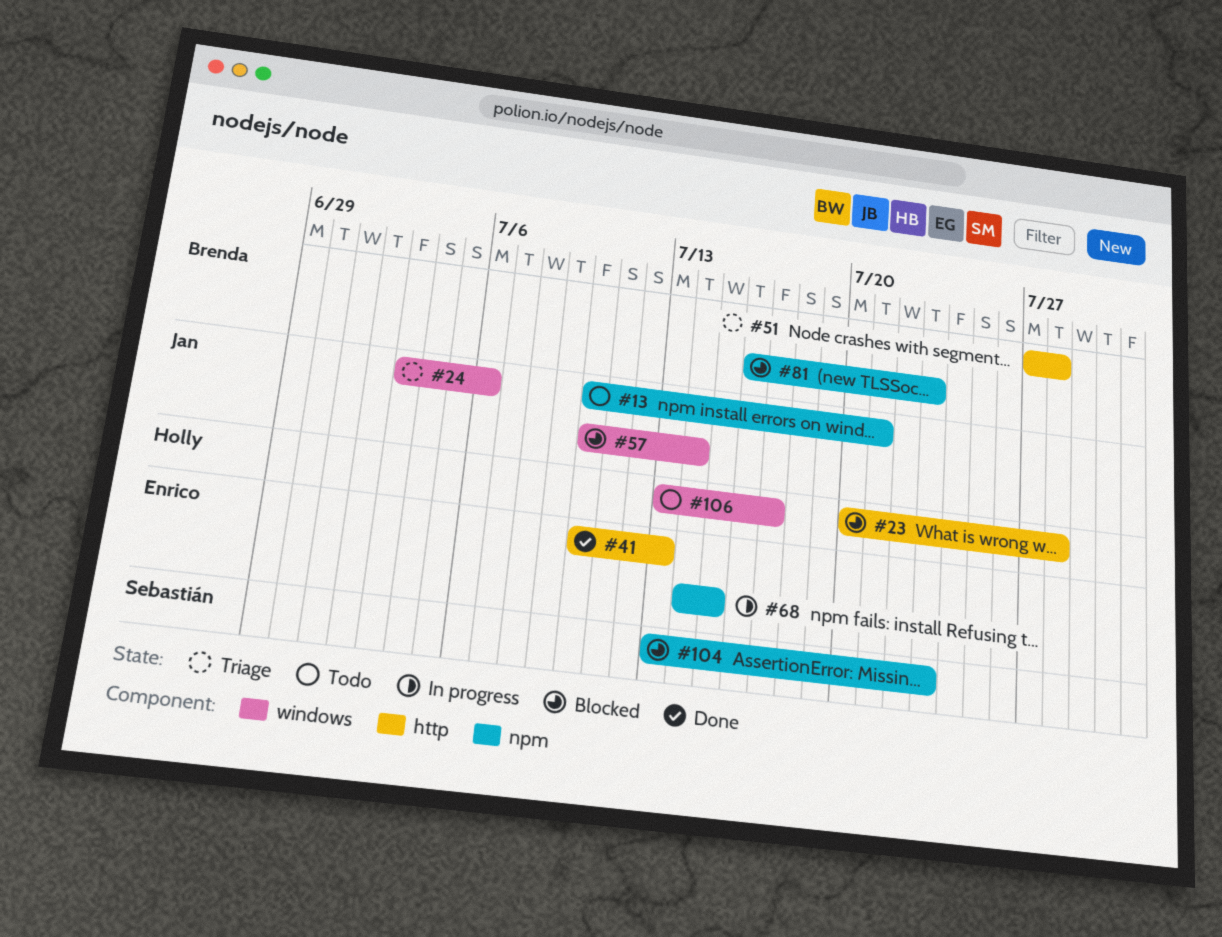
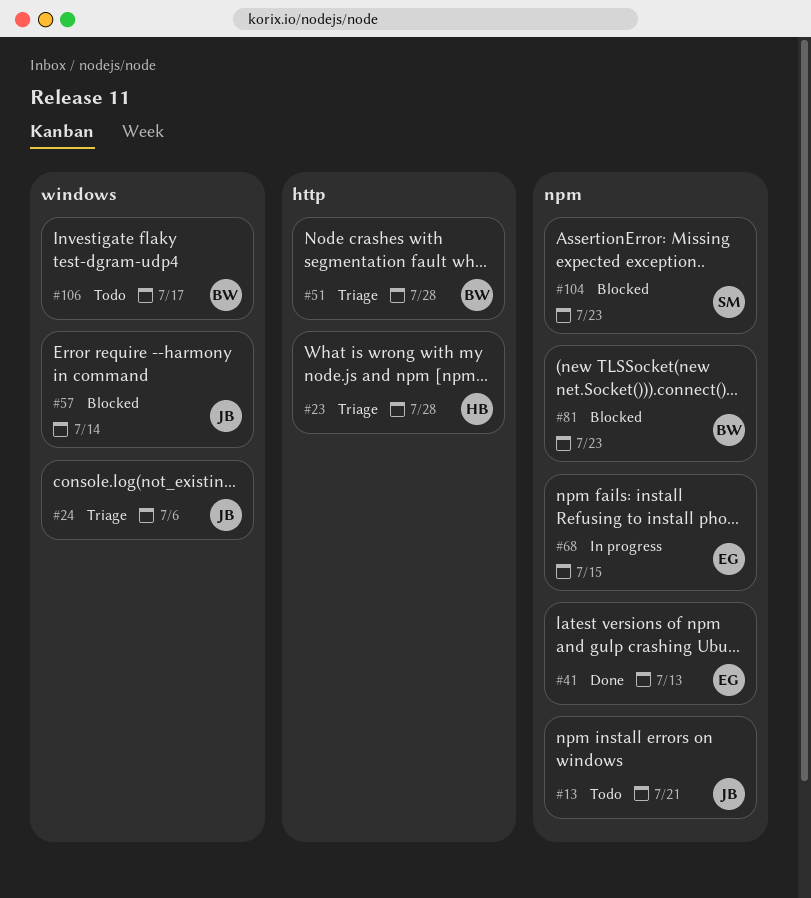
#23, status: Blocked -> Triage
#41, label: http -> npm
#106, owner: Holly -> Brenda

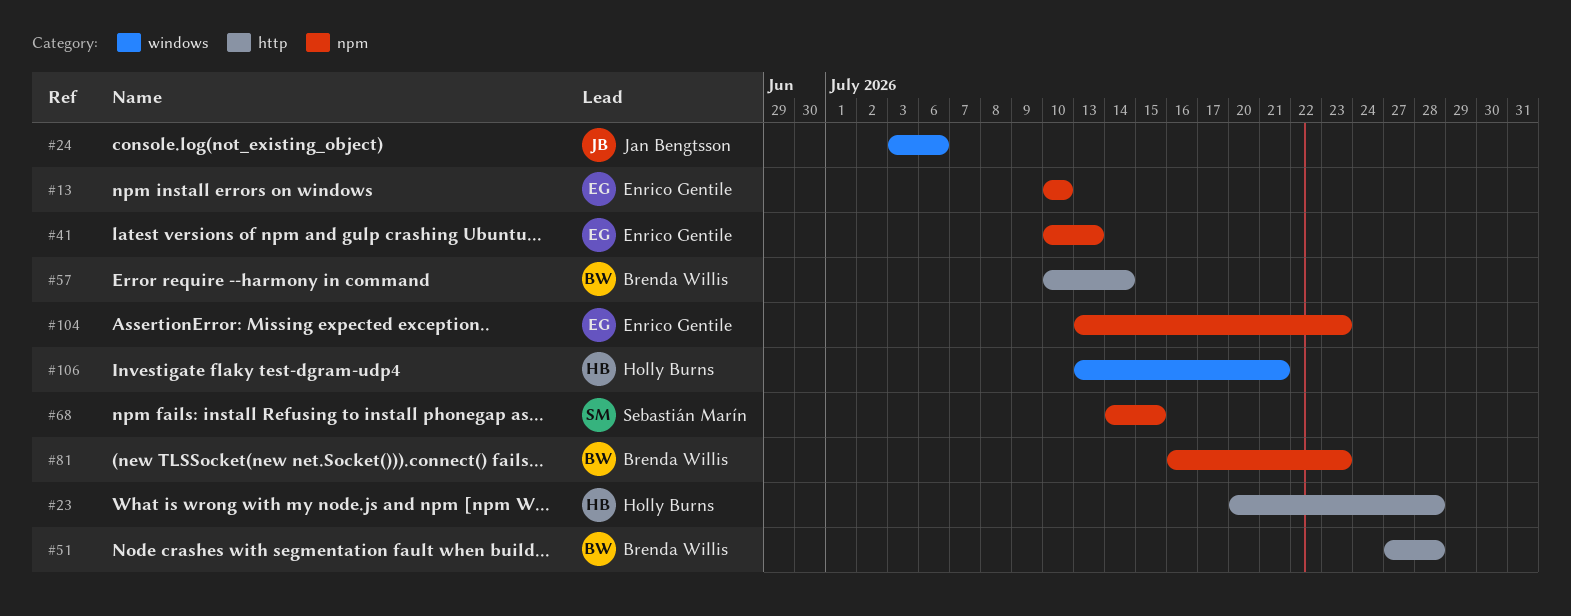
#13, owner: Jan Bengtsson -> Enrico Gentile
#13, due: Jul 21 -> Jul 10
#57, owner: Jan Bengtsson -> Brenda Willis
#57, label: windows -> http
#68, owner: Enrico Gentile -> Sebastián Marín
#104, owner: Sebastián Marín -> Enrico Gentile
#106, owner: Brenda Willis -> Holly Burns
#106, due: Jul 17 -> Jul 21

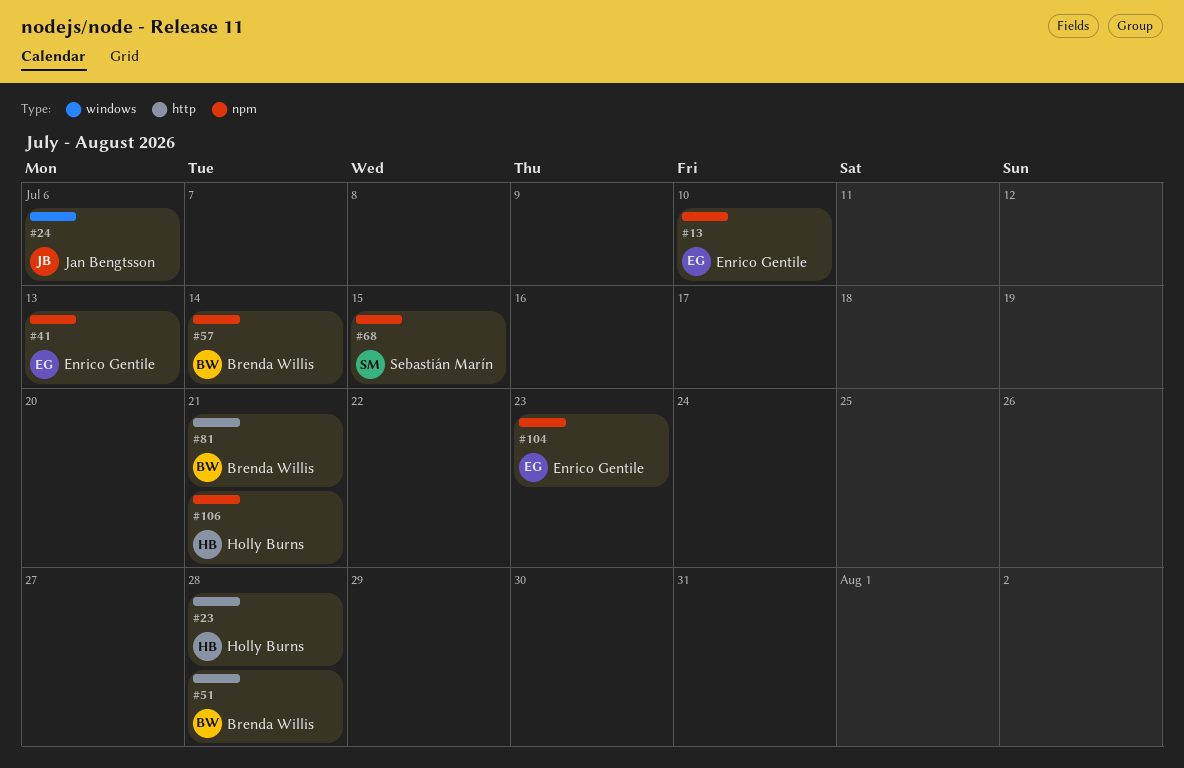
#57, label: http -> npm
#81, label: npm -> http
#81, due: Jul 23 -> Jul 21
#106, label: windows -> npm

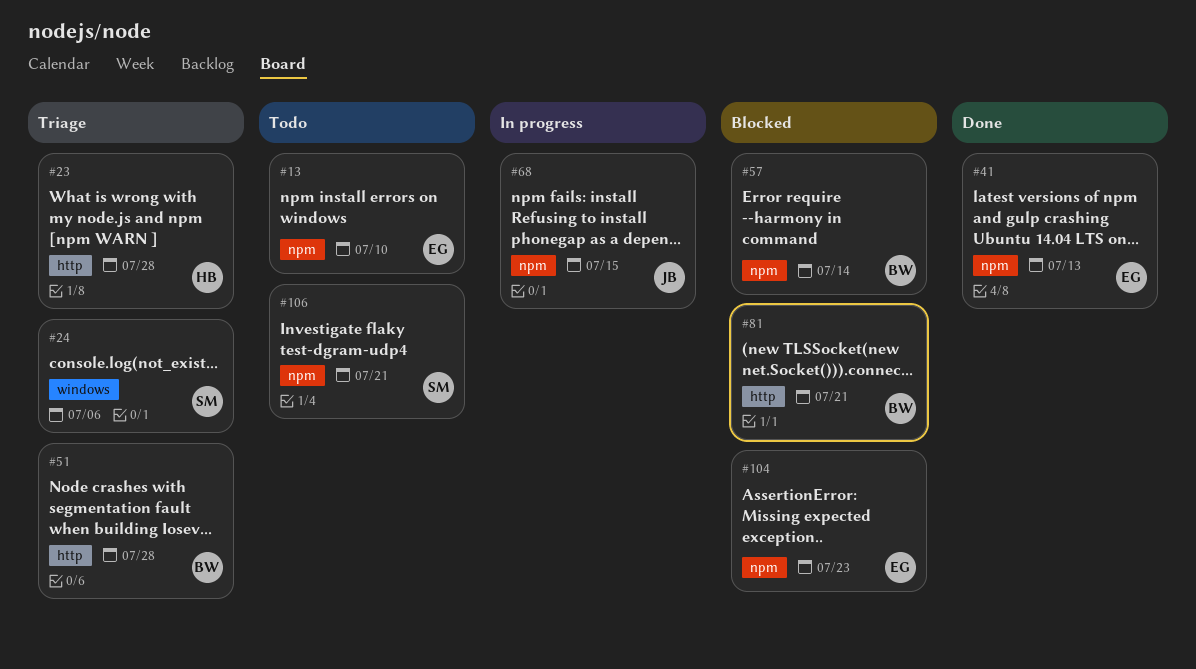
#24, owner: Jan Bengtsson -> Sebastián Marín
#68, owner: Sebastián Marín -> Jan Bengtsson
#106, owner: Holly Burns -> Sebastián Marín

